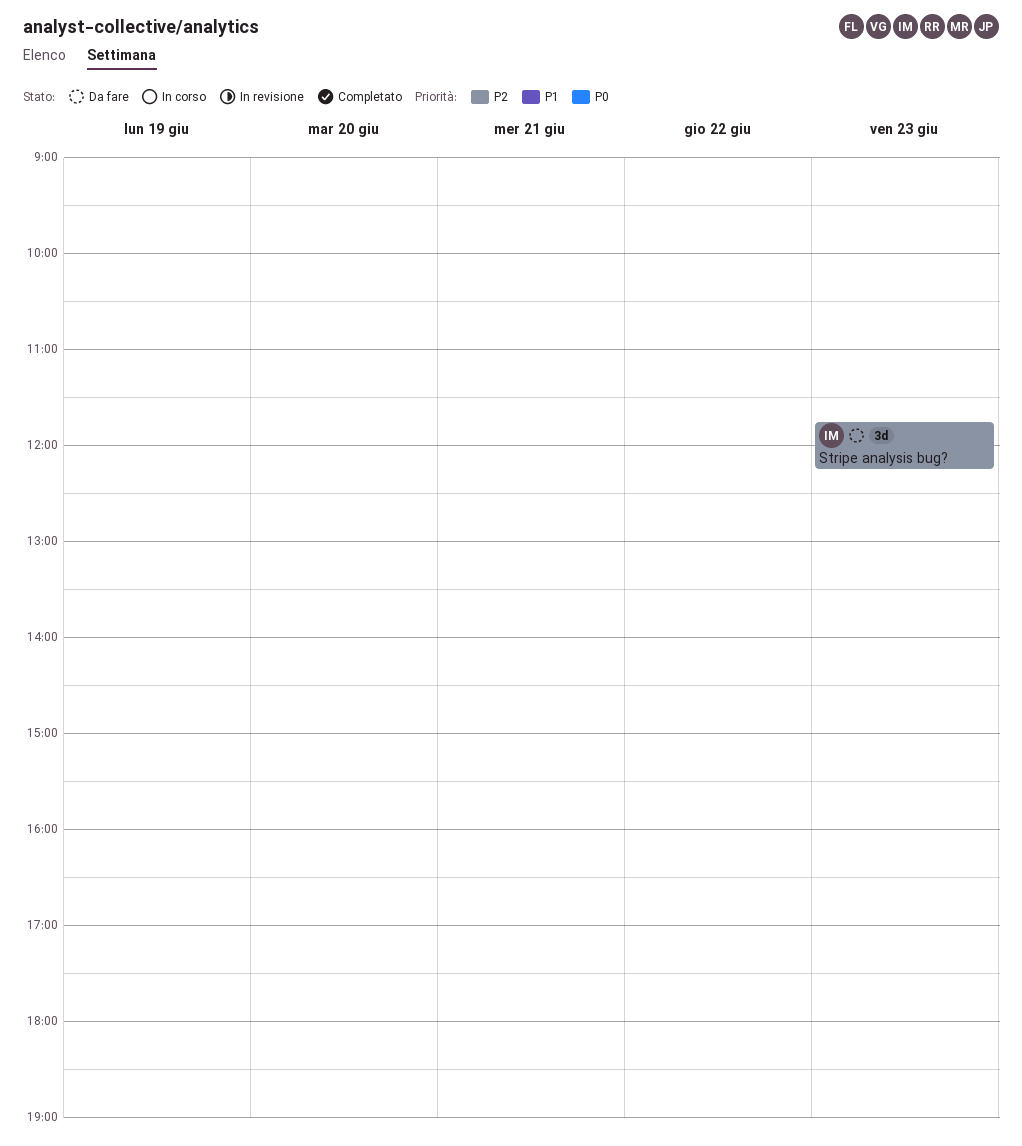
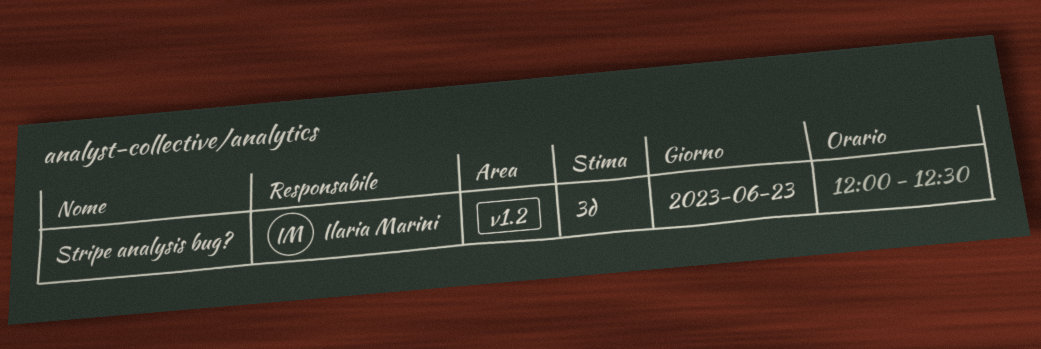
Stripe analysis bug?, begins: 11:45 -> 12:00
Stripe analysis bug?, ends: 12:15 -> 12:30

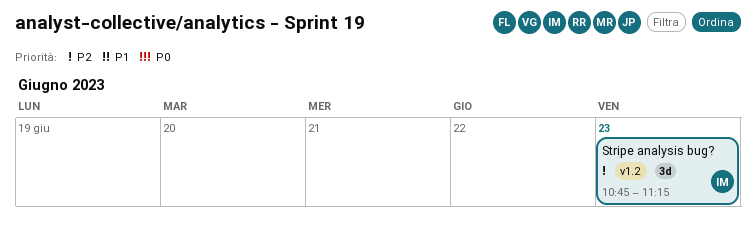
Stripe analysis bug?, begins: 12:00 -> 10:45
Stripe analysis bug?, ends: 12:30 -> 11:15

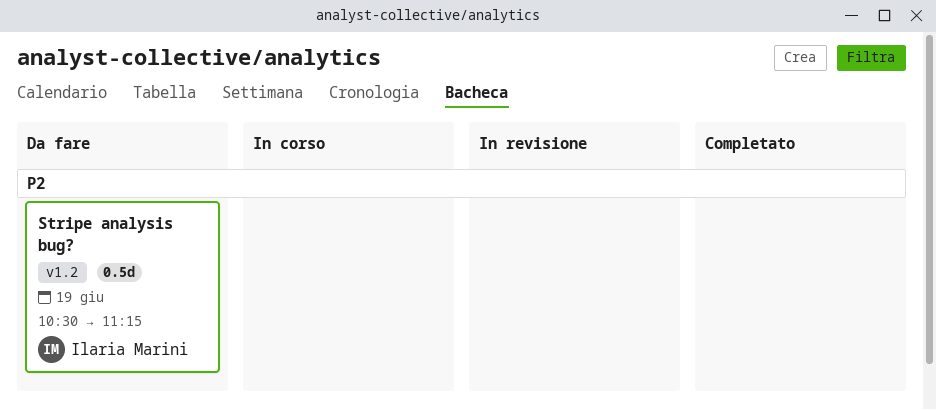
Stripe analysis bug?, estimate: 3d -> 0.5d
Stripe analysis bug?, day: Jun 23 -> Jun 19
Stripe analysis bug?, begins: 10:45 -> 10:30

